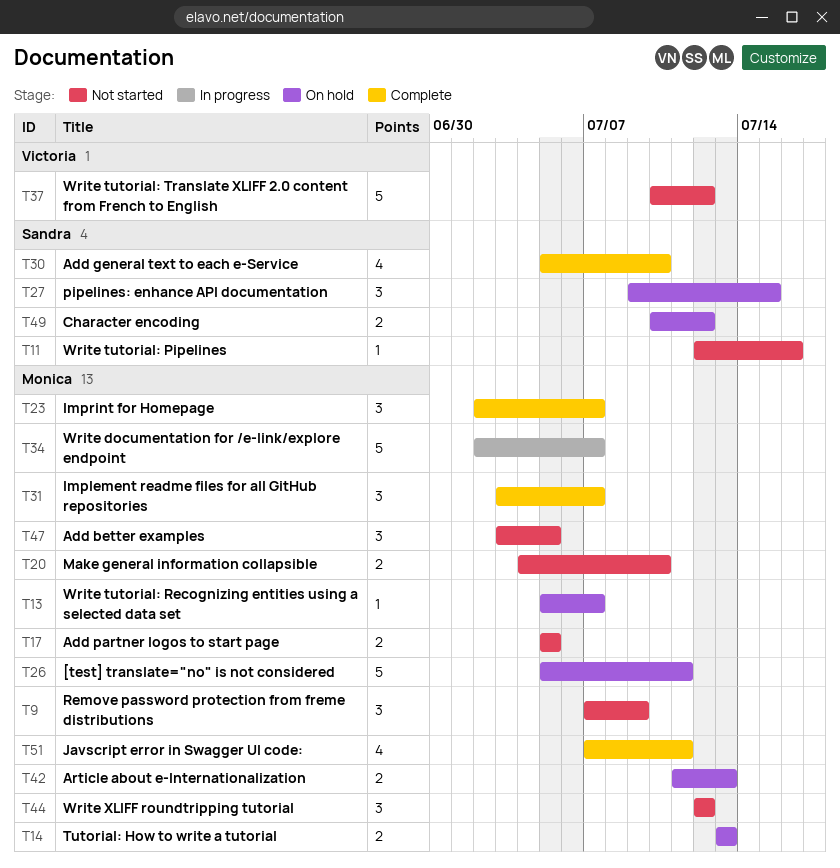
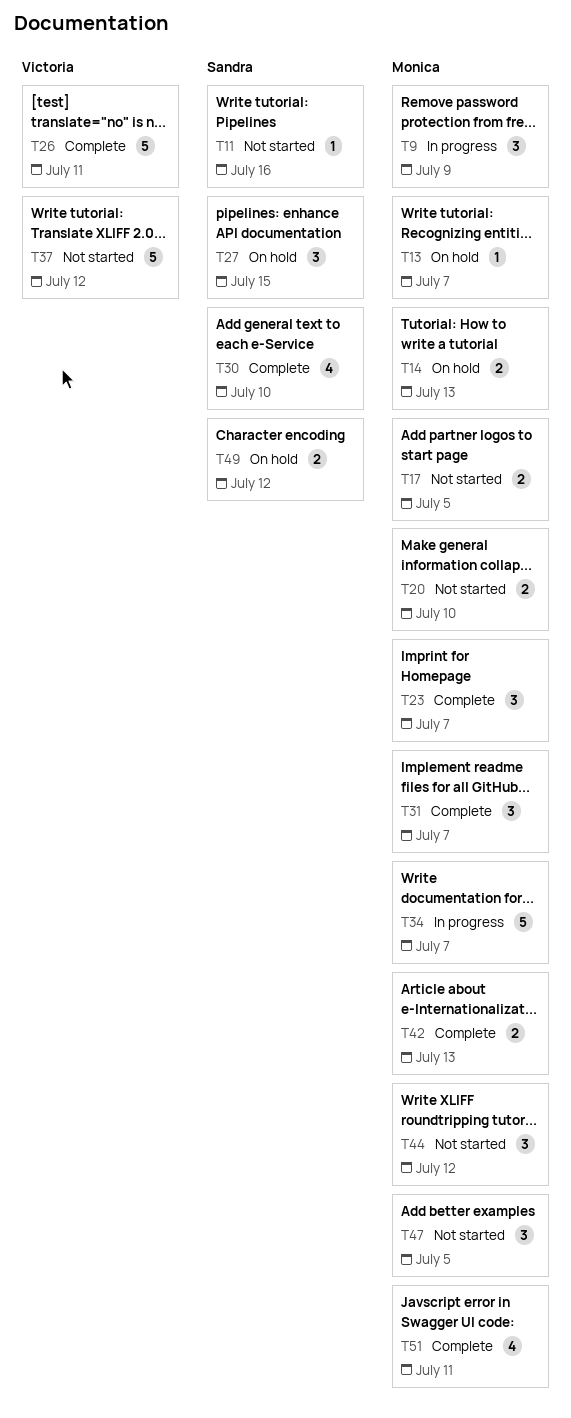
T9, status: Not started -> In progress
T26, status: On hold -> Complete
T26, owner: Monica -> Victoria
T42, status: On hold -> Complete

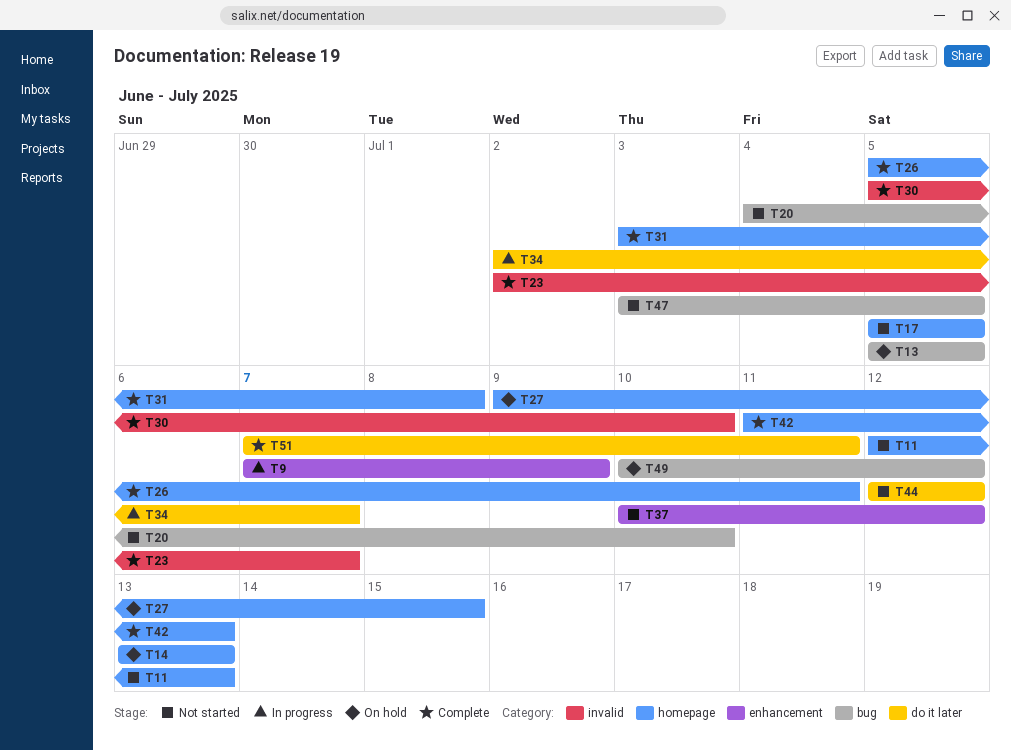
T11, due: Jul 16 -> Jul 13
T13, due: Jul 7 -> Jul 5
T31, due: Jul 7 -> Jul 8

